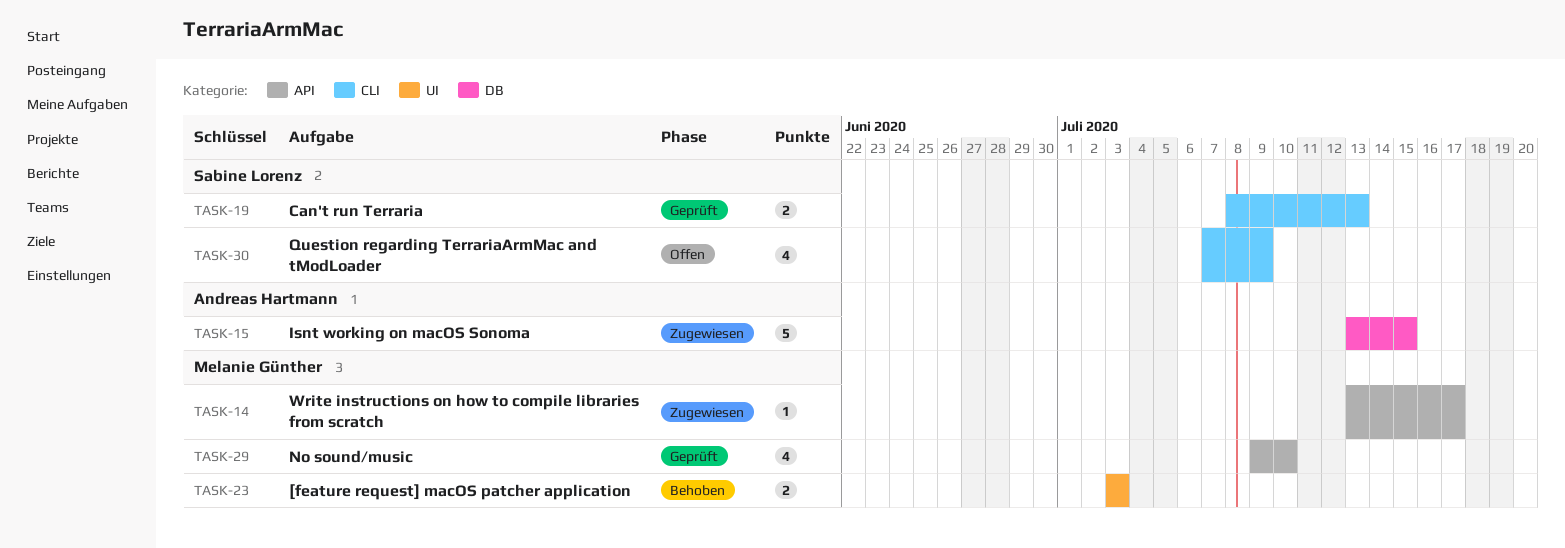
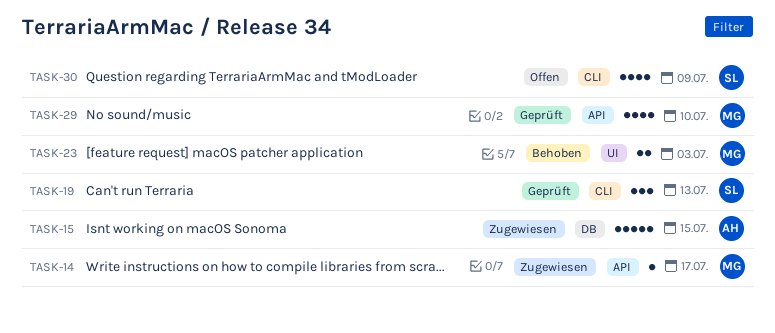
TASK-19, estimate: 2 -> 3

